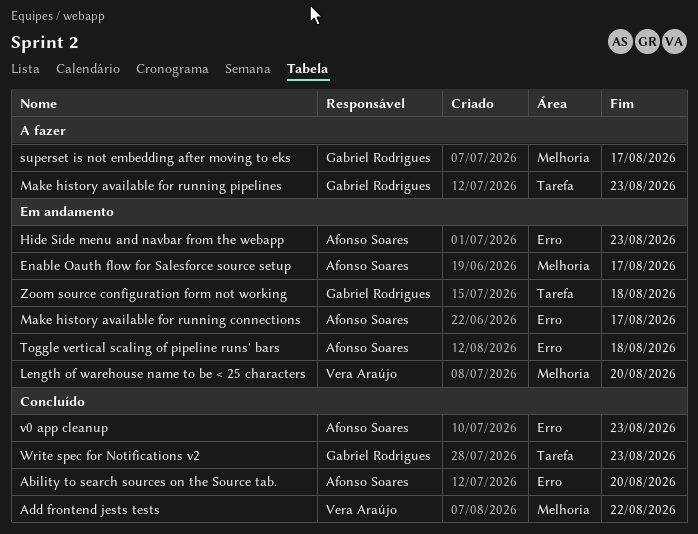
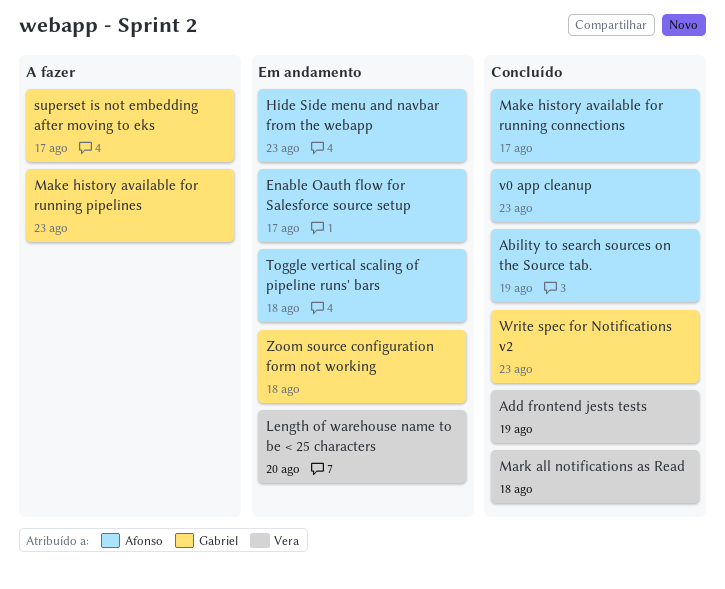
Ability to search sources on the Source tab., due: Aug 20 -> Aug 19
Add frontend jests tests, due: Aug 22 -> Aug 19
Make history available for running connections, status: Em andamento -> Concluído
Mark all notifications as Read: none -> present

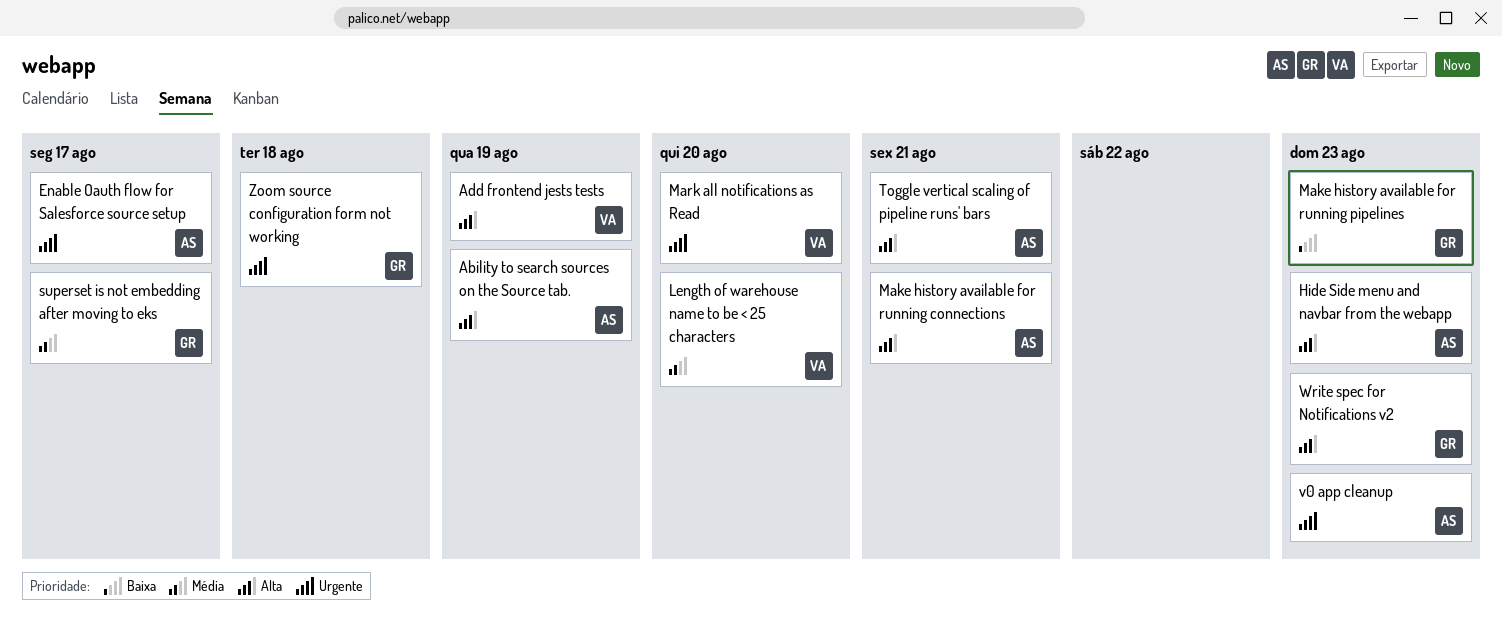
Make history available for running connections, due: Aug 17 -> Aug 21
Mark all notifications as Read, due: Aug 18 -> Aug 20
Toggle vertical scaling of pipeline runs' bars, due: Aug 18 -> Aug 21

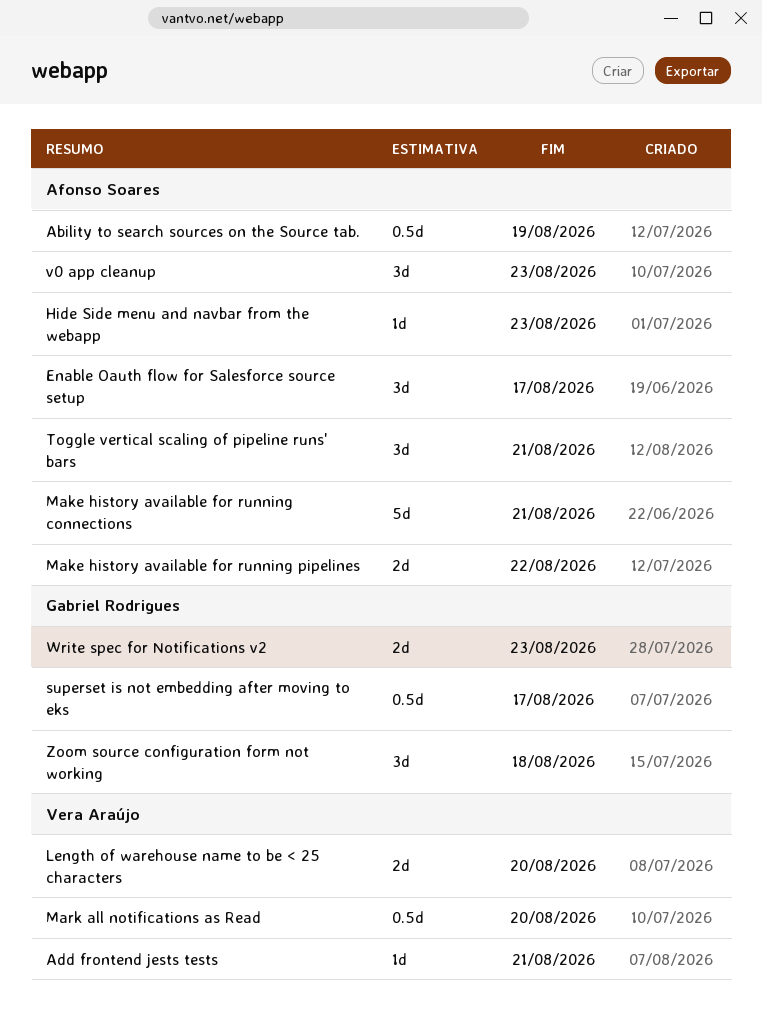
Add frontend jests tests, due: Aug 19 -> Aug 21
Make history available for running pipelines, owner: Gabriel Rodrigues -> Afonso Soares
Make history available for running pipelines, due: Aug 23 -> Aug 22

